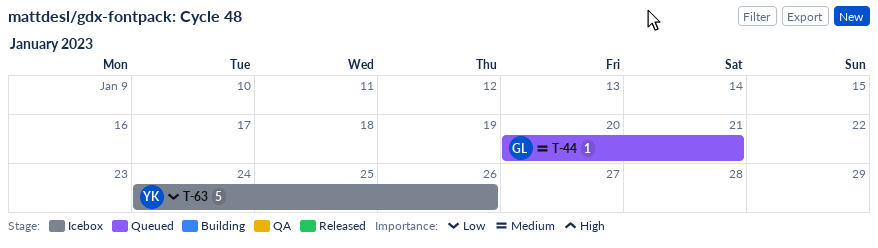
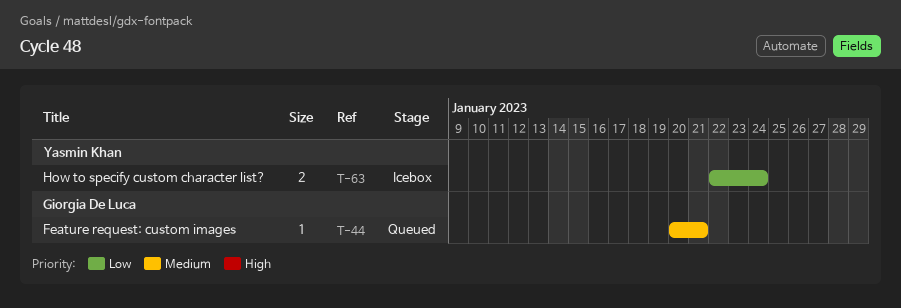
T-63, estimate: 5 -> 2
T-63, start: Jan 24 -> Jan 22
T-63, due: Jan 26 -> Jan 24

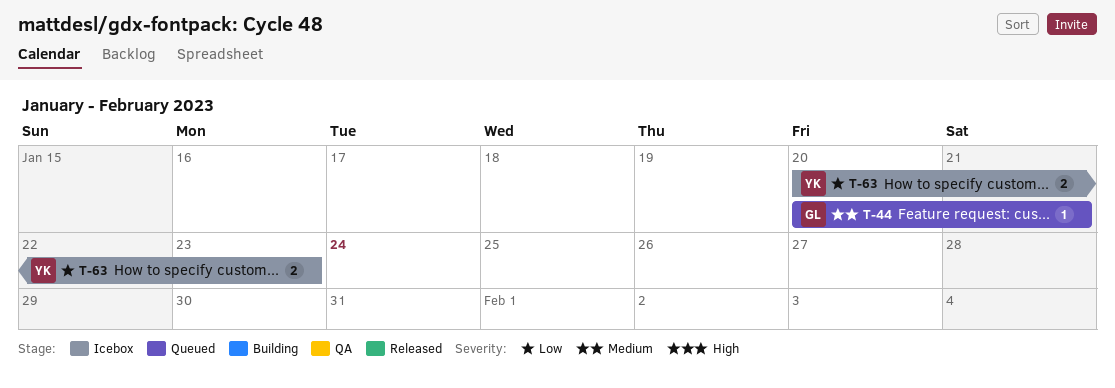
T-63, start: Jan 22 -> Jan 20
T-63, due: Jan 24 -> Jan 23

